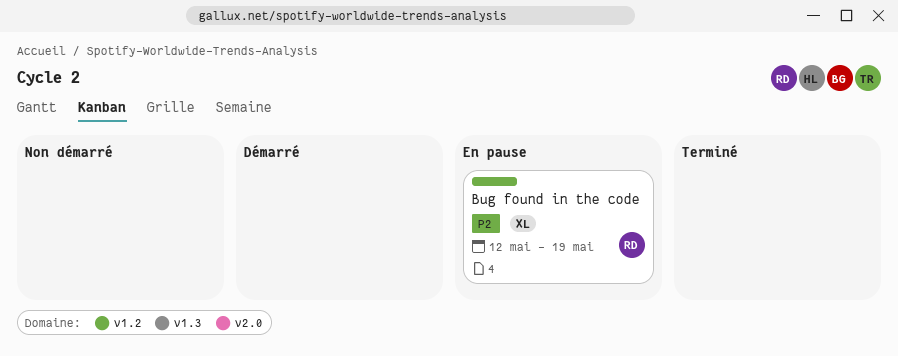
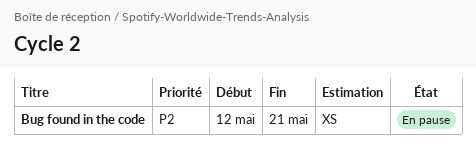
Bug found in the code, estimate: XL -> XS
Bug found in the code, due: May 19 -> May 21

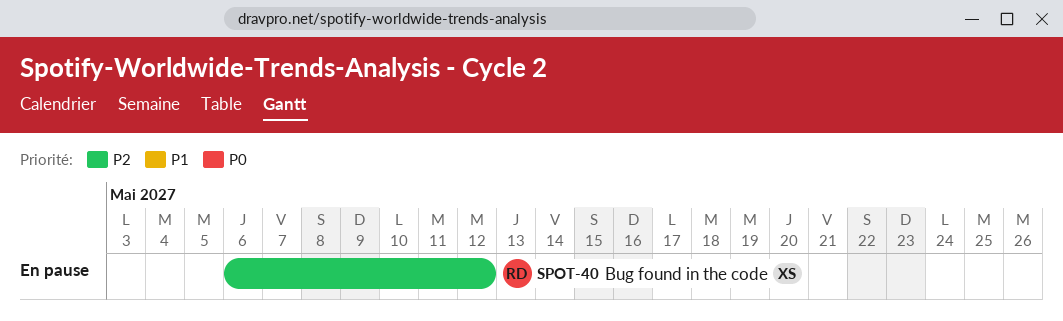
Bug found in the code, start: May 12 -> May 6
Bug found in the code, due: May 21 -> May 12

